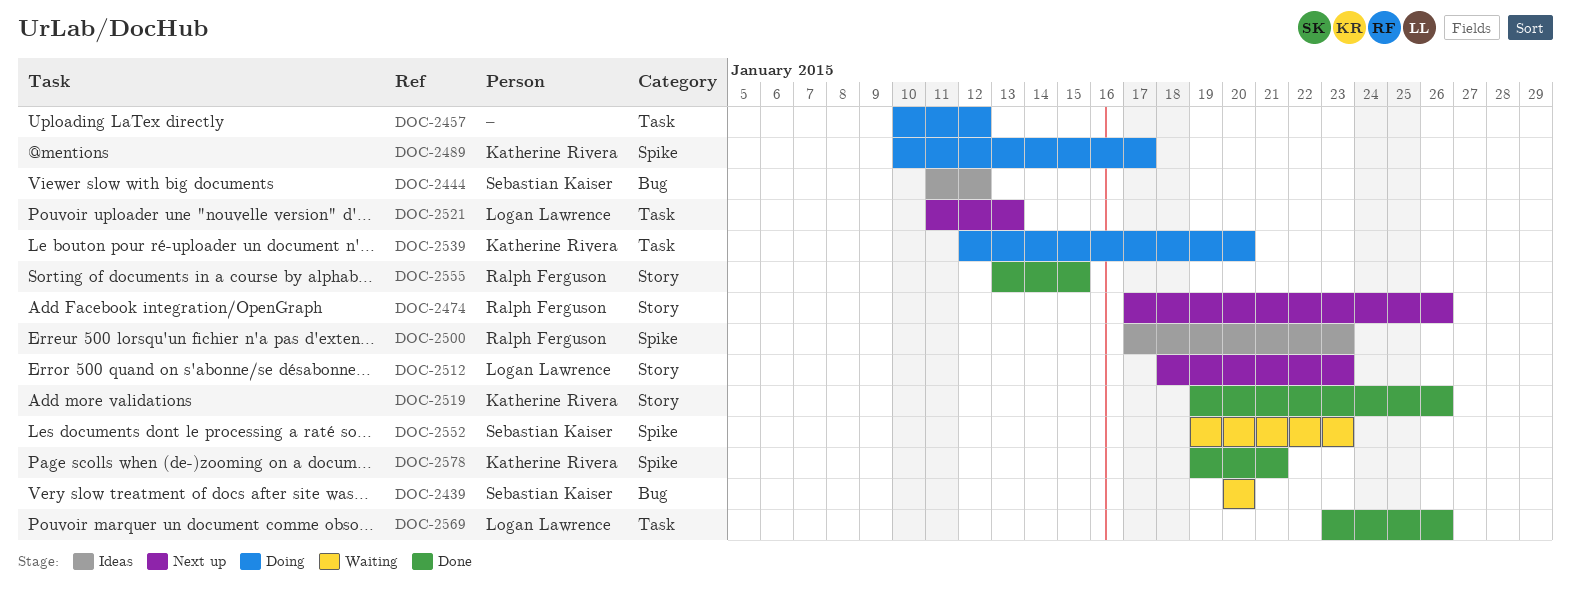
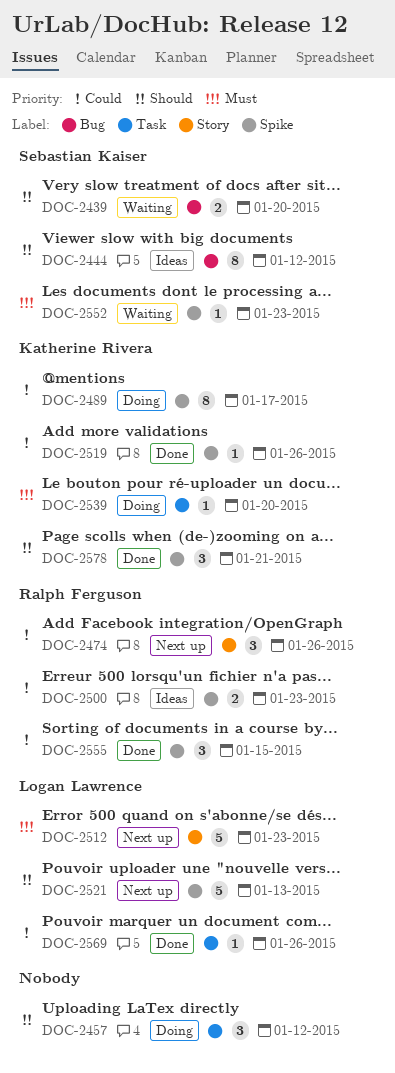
DOC-2519, label: Story -> Spike
DOC-2521, label: Task -> Spike
DOC-2555, label: Story -> Spike

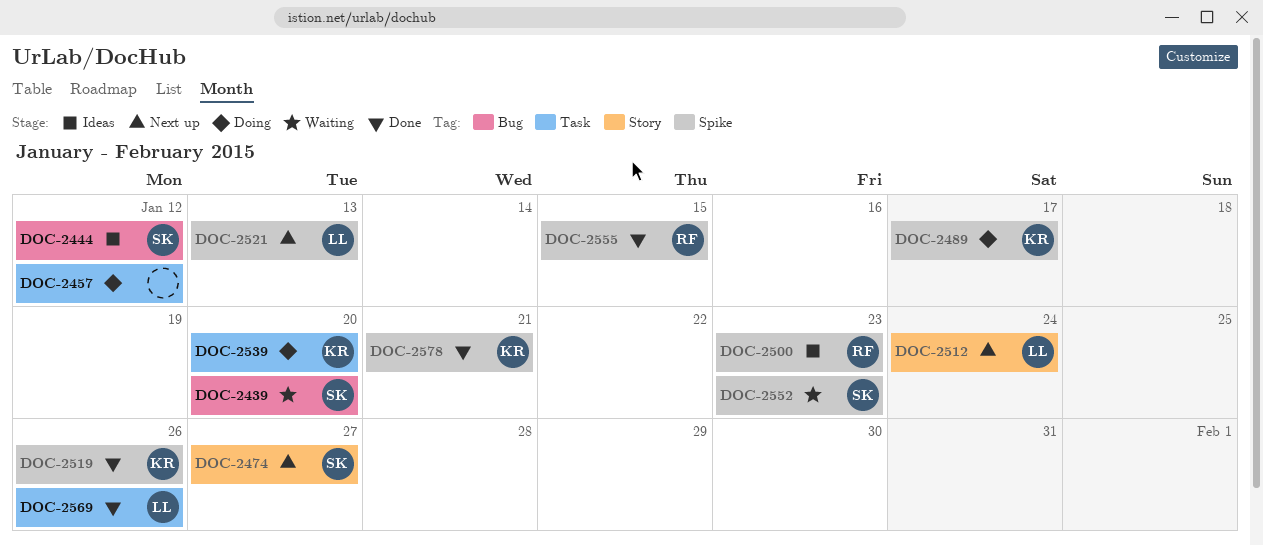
DOC-2474, owner: Ralph Ferguson -> Sebastian Kaiser
DOC-2474, due: Jan 26 -> Jan 27
DOC-2512, due: Jan 23 -> Jan 24

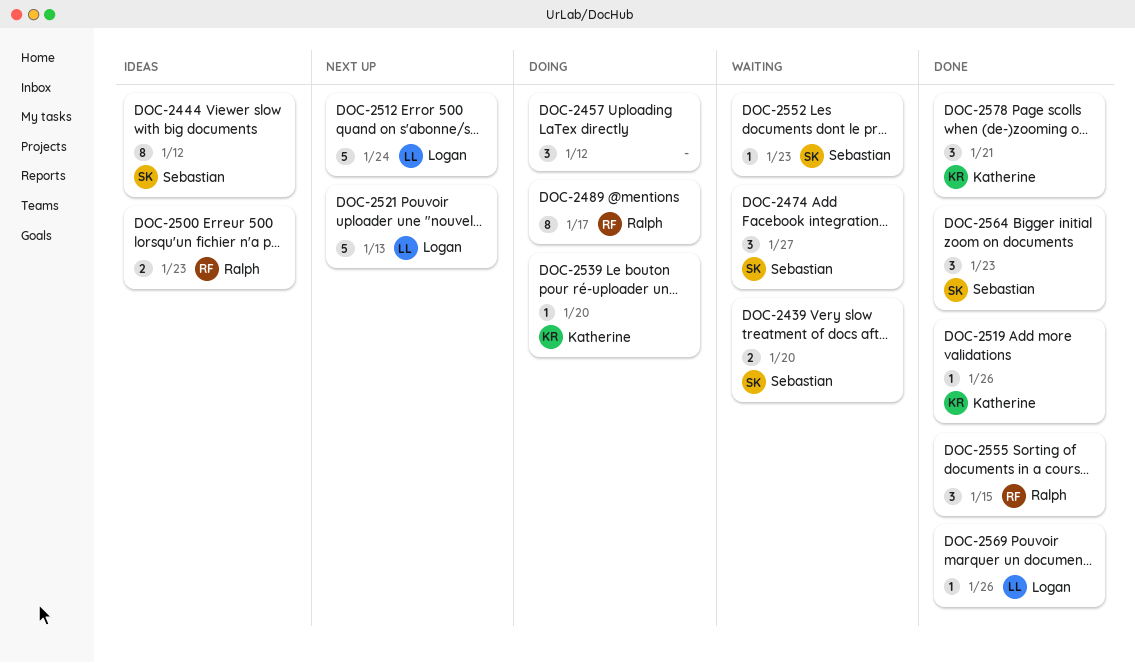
DOC-2474, status: Next up -> Waiting
DOC-2489, owner: Katherine -> Ralph
DOC-2564: none -> present

